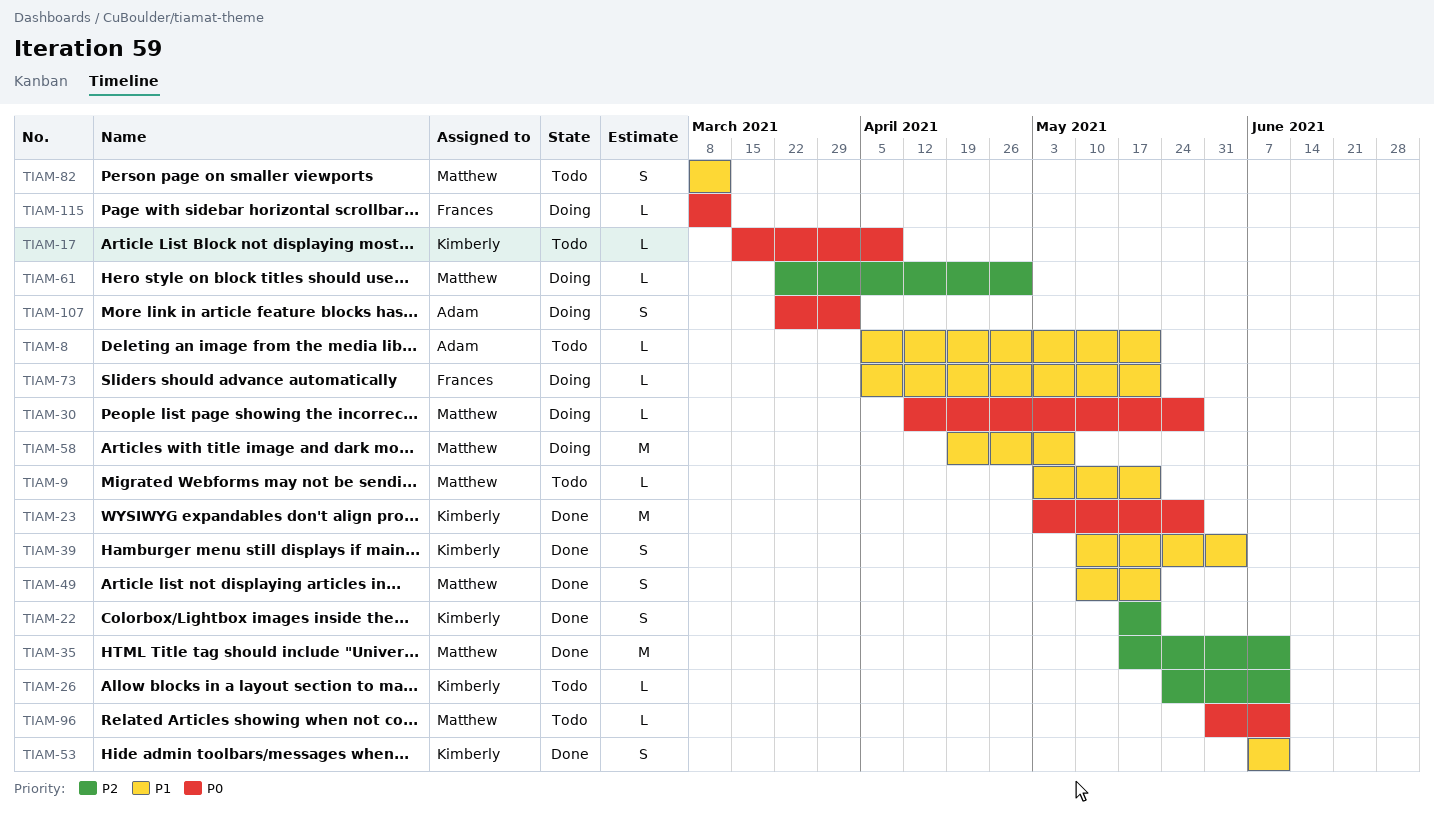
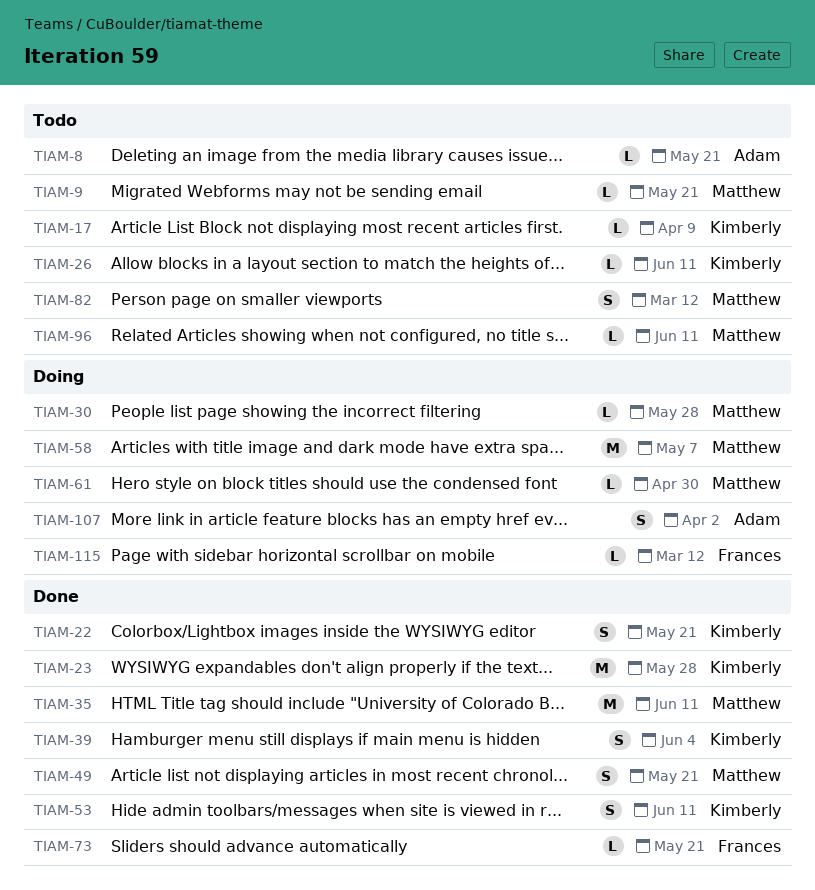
TIAM-73, status: Doing -> Done

